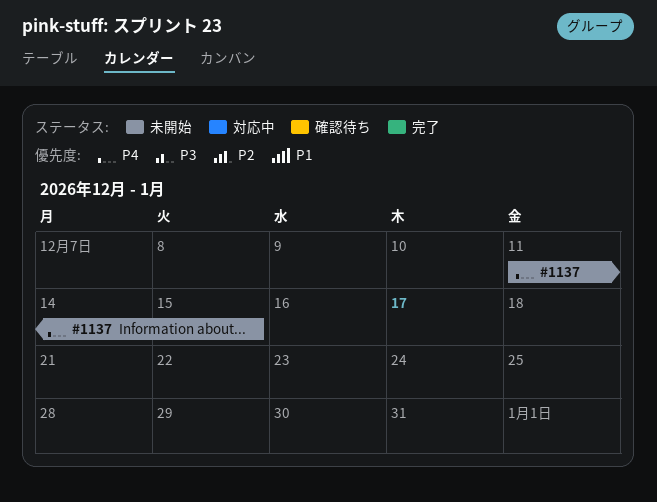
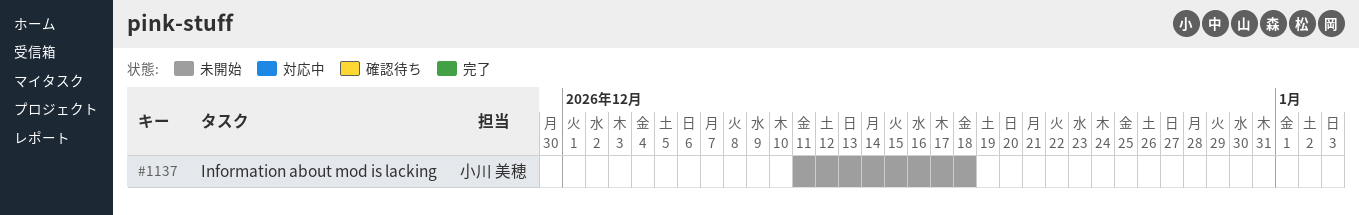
#1137, due: Dec 15 -> Dec 18

